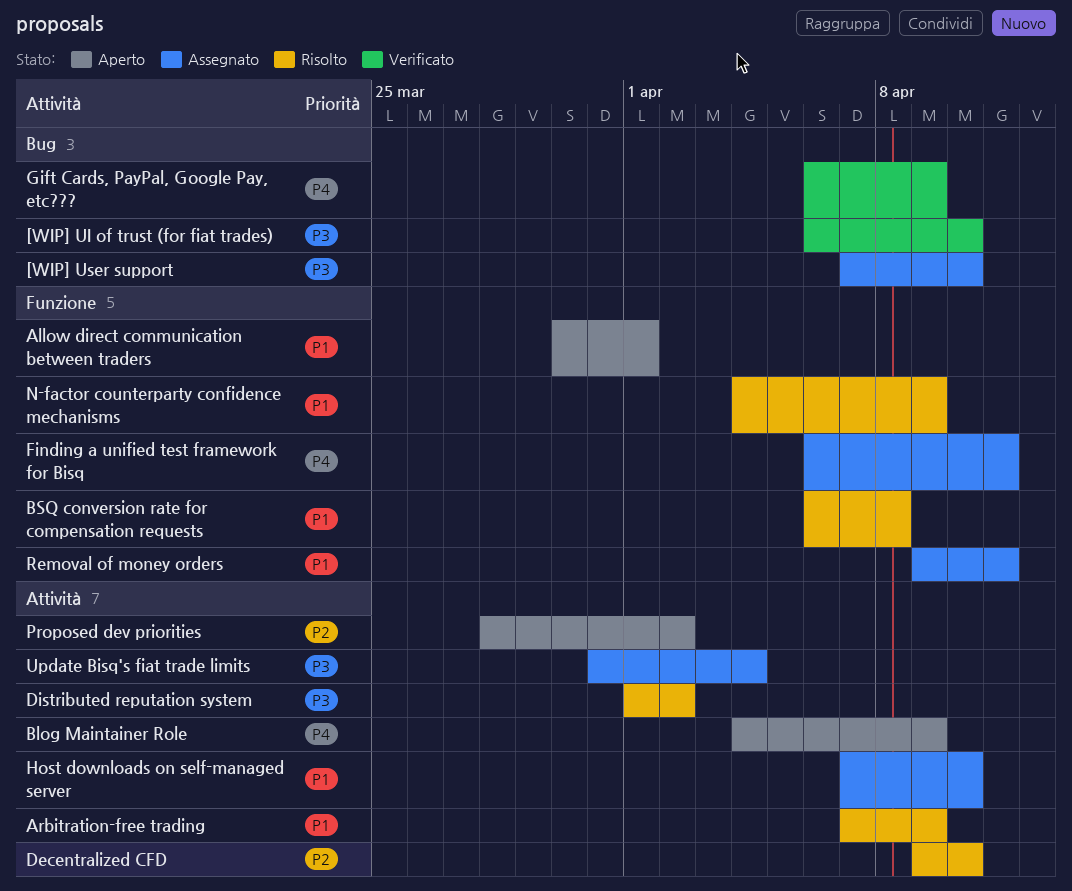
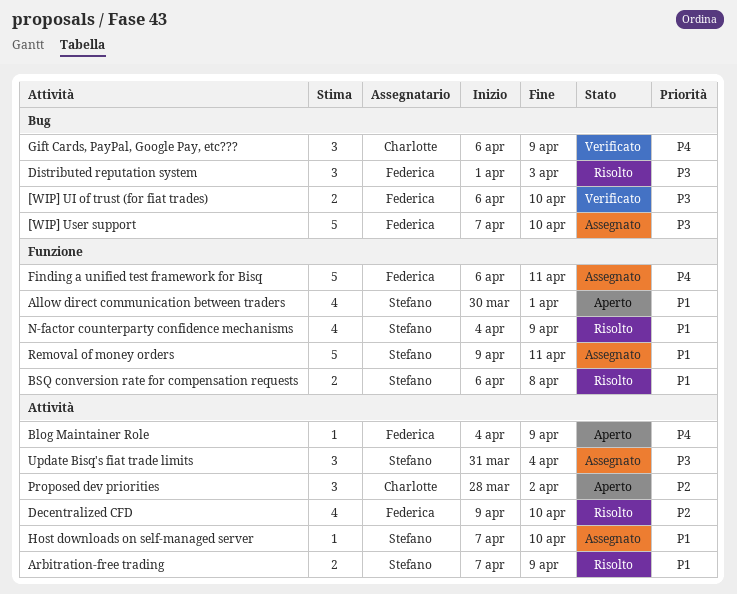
Distributed reputation system, label: Attività -> Bug
Distributed reputation system, due: Apr 2 -> Apr 3

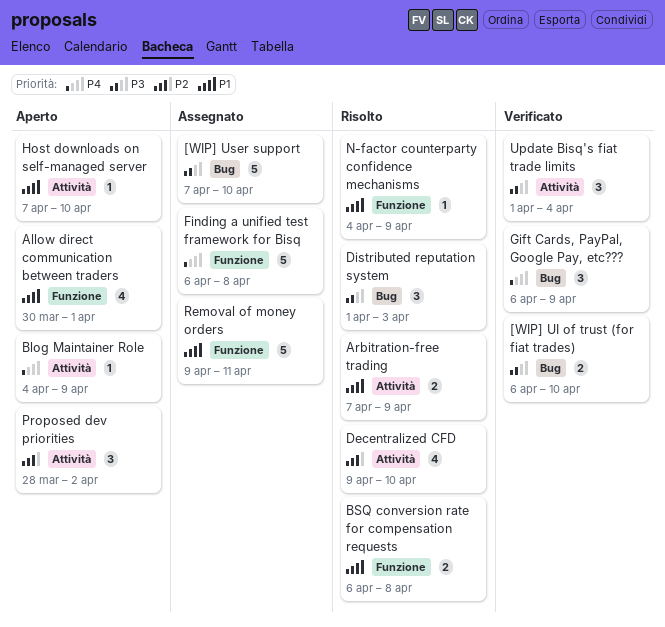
Finding a unified test framework for Bisq, due: Apr 11 -> Apr 8
Host downloads on self-managed server, status: Assegnato -> Aperto
N-factor counterparty confidence mechanisms, estimate: 4 -> 1
Update Bisq's fiat trade limits, status: Assegnato -> Verificato
Update Bisq's fiat trade limits, start: Mar 31 -> Apr 1

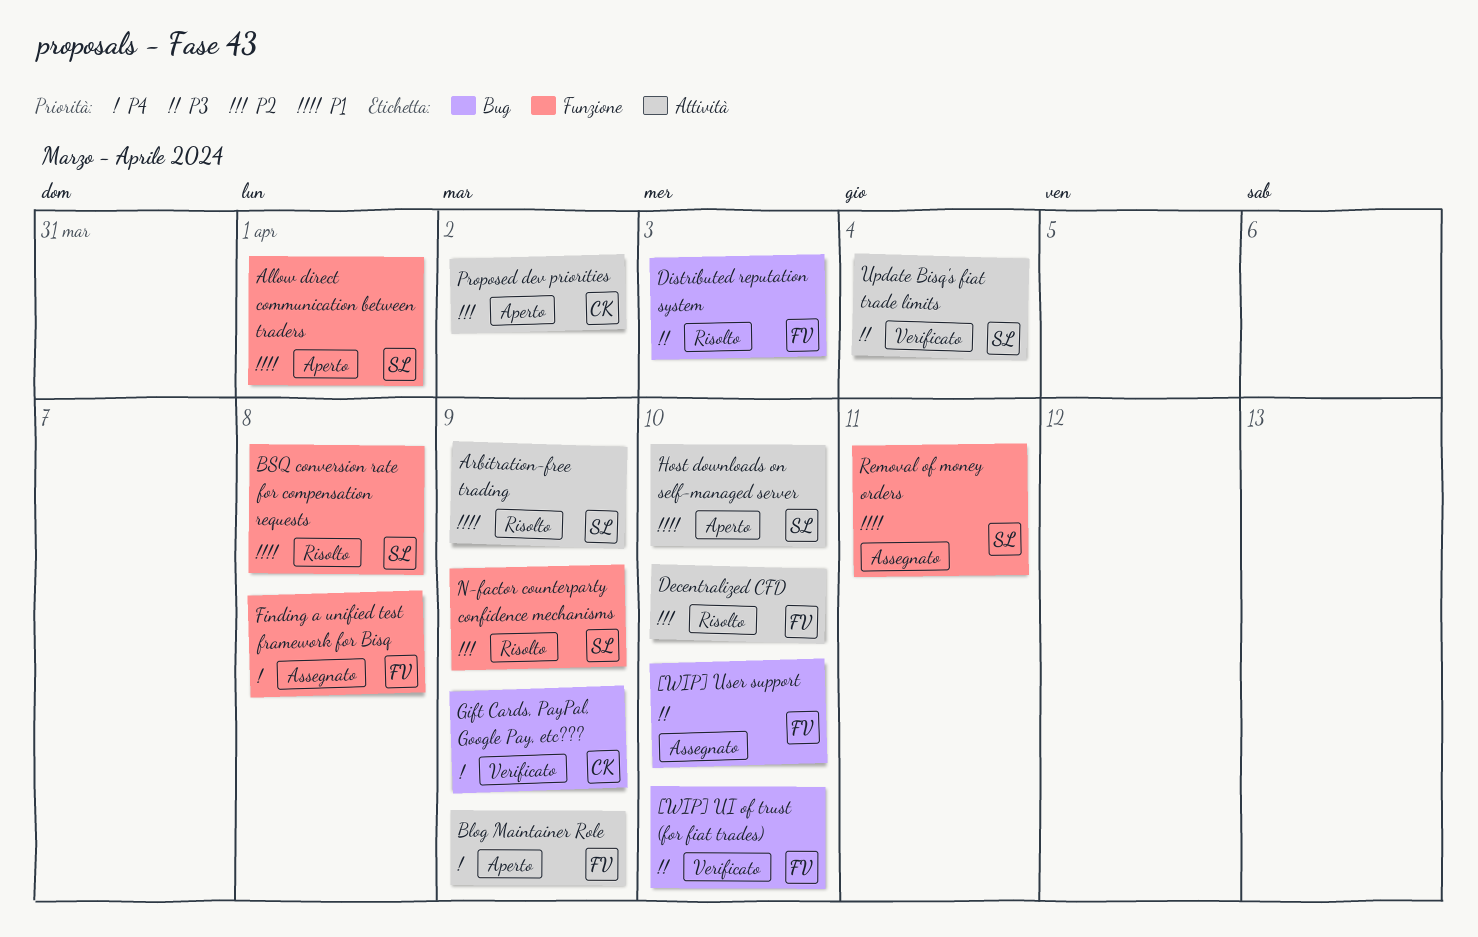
N-factor counterparty confidence mechanisms, priority: P1 -> P2

